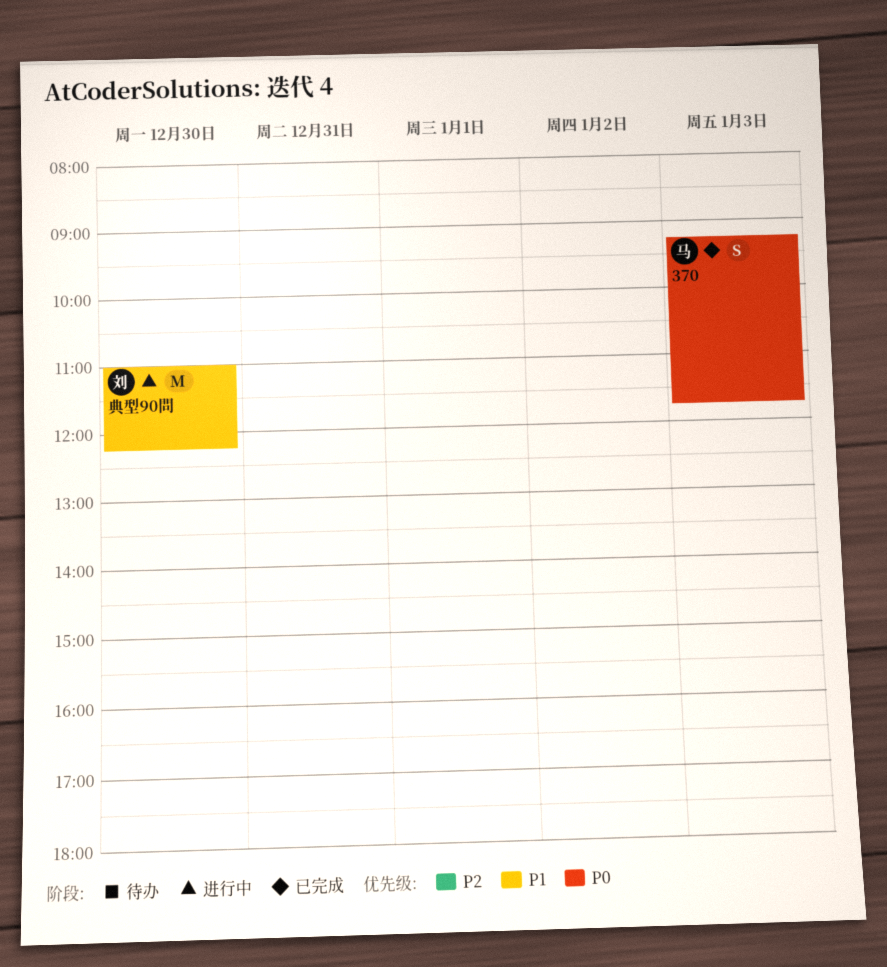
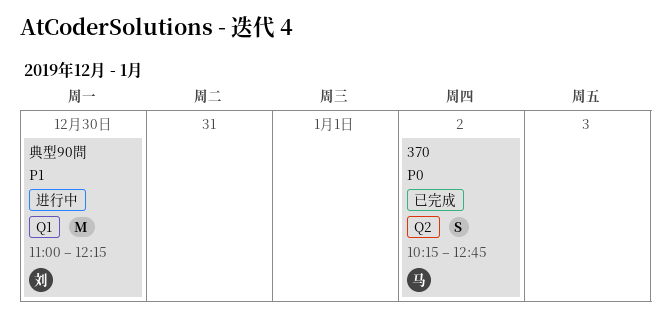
370, day: Jan 3 -> Jan 2
370, begins: 09:15 -> 10:15
370, ends: 11:45 -> 12:45

